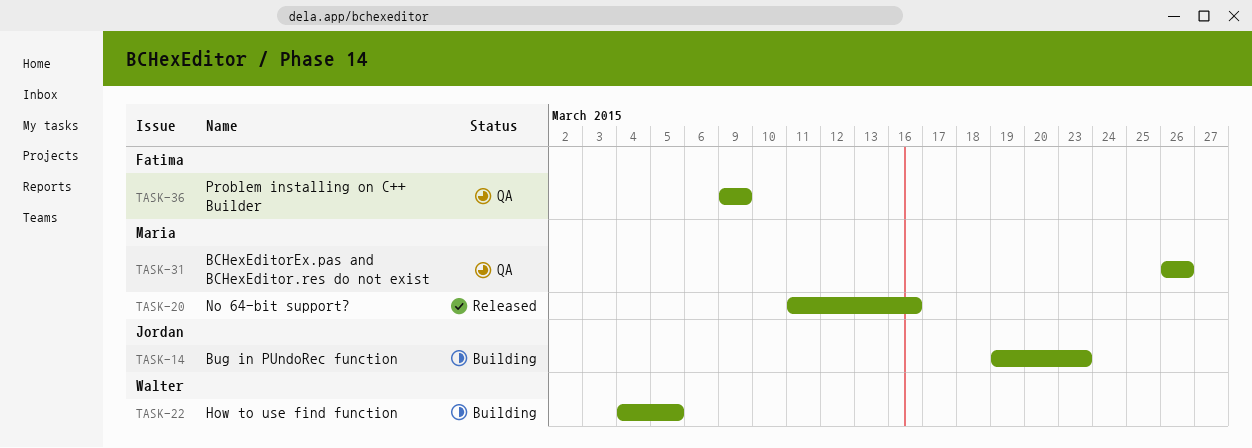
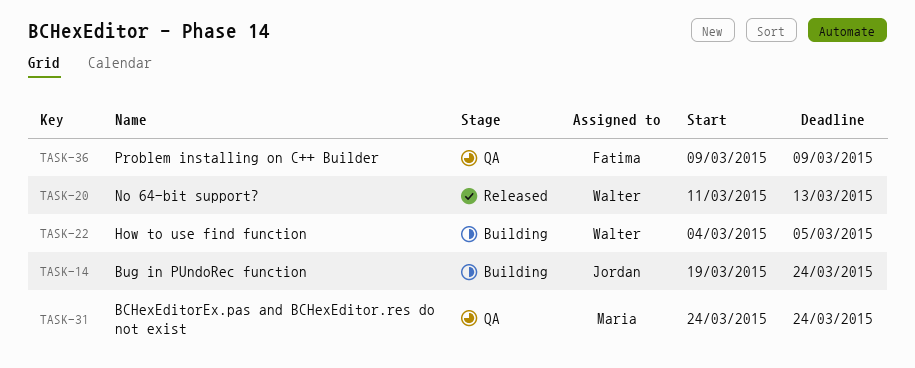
TASK-14, due: Mar 23 -> Mar 24
TASK-20, owner: Maria -> Walter
TASK-20, due: Mar 16 -> Mar 13
TASK-31, start: Mar 26 -> Mar 24
TASK-31, due: Mar 26 -> Mar 24

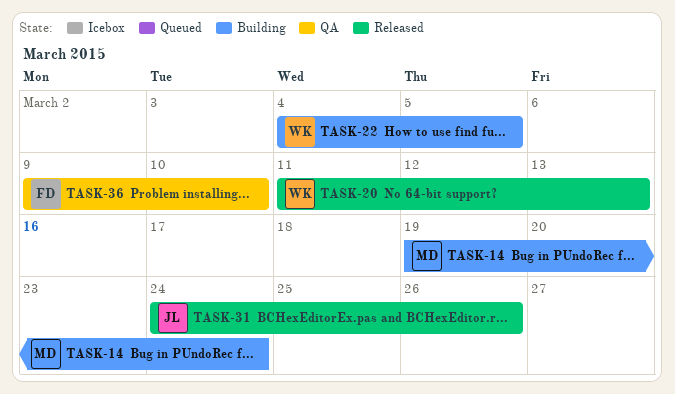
TASK-14, owner: Jordan -> Maria
TASK-31, status: QA -> Released
TASK-31, owner: Maria -> Jordan
TASK-31, due: Mar 24 -> Mar 26
TASK-36, due: Mar 9 -> Mar 10

